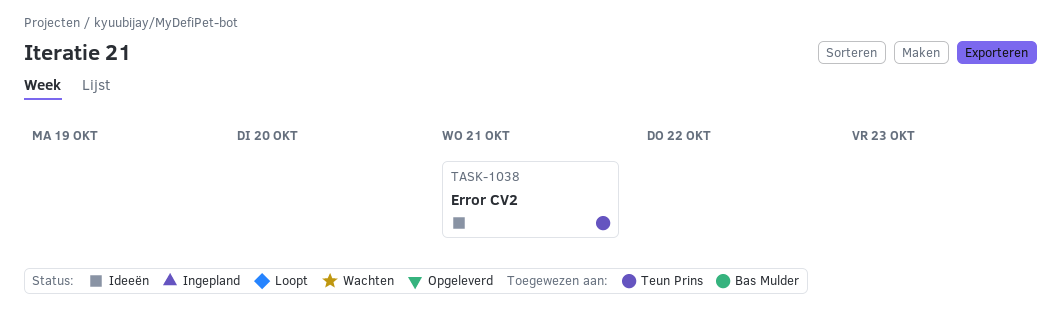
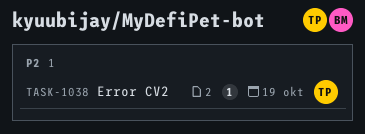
TASK-1038, due: Oct 21 -> Oct 19

